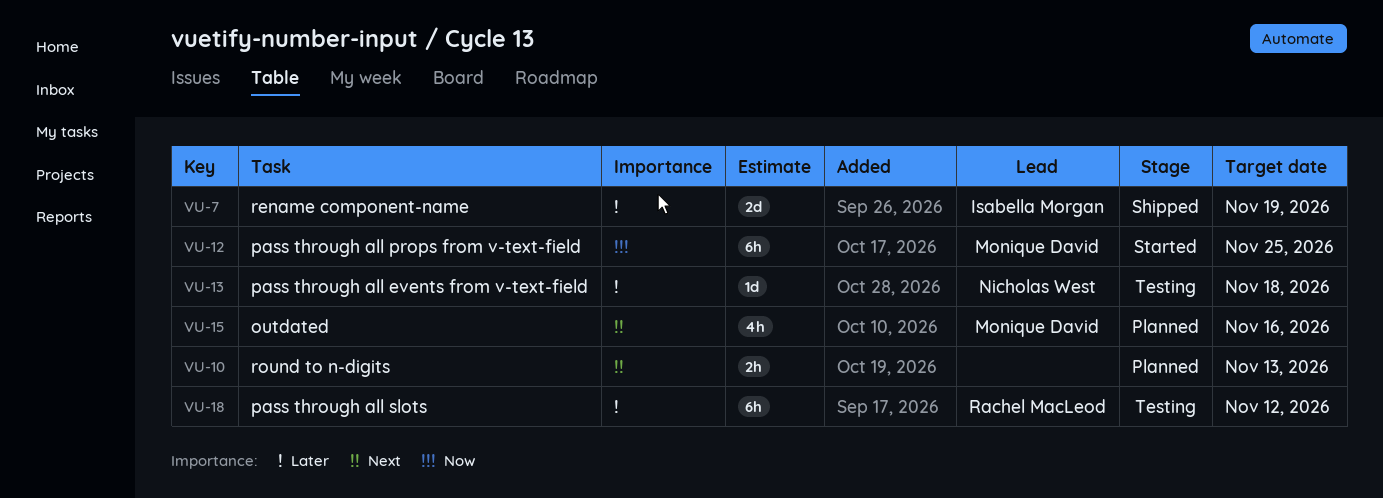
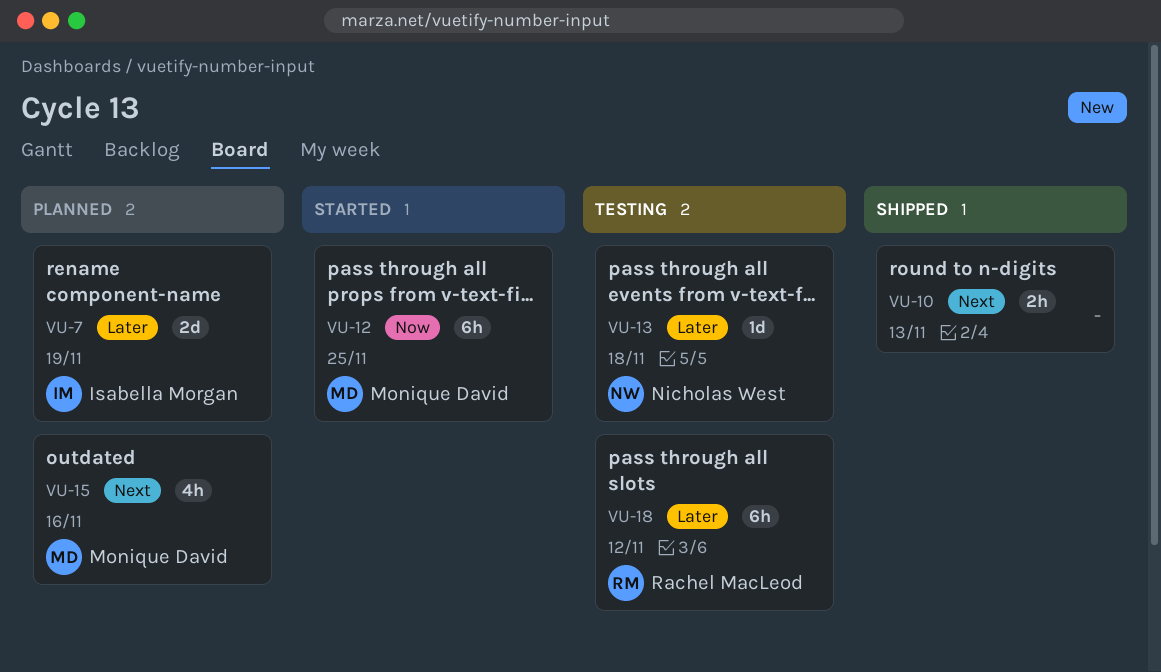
VU-7, status: Shipped -> Planned
VU-10, status: Planned -> Shipped

